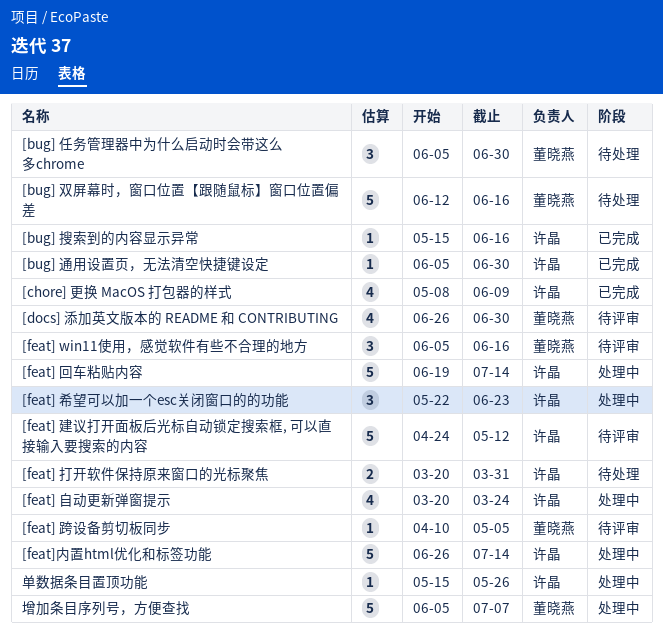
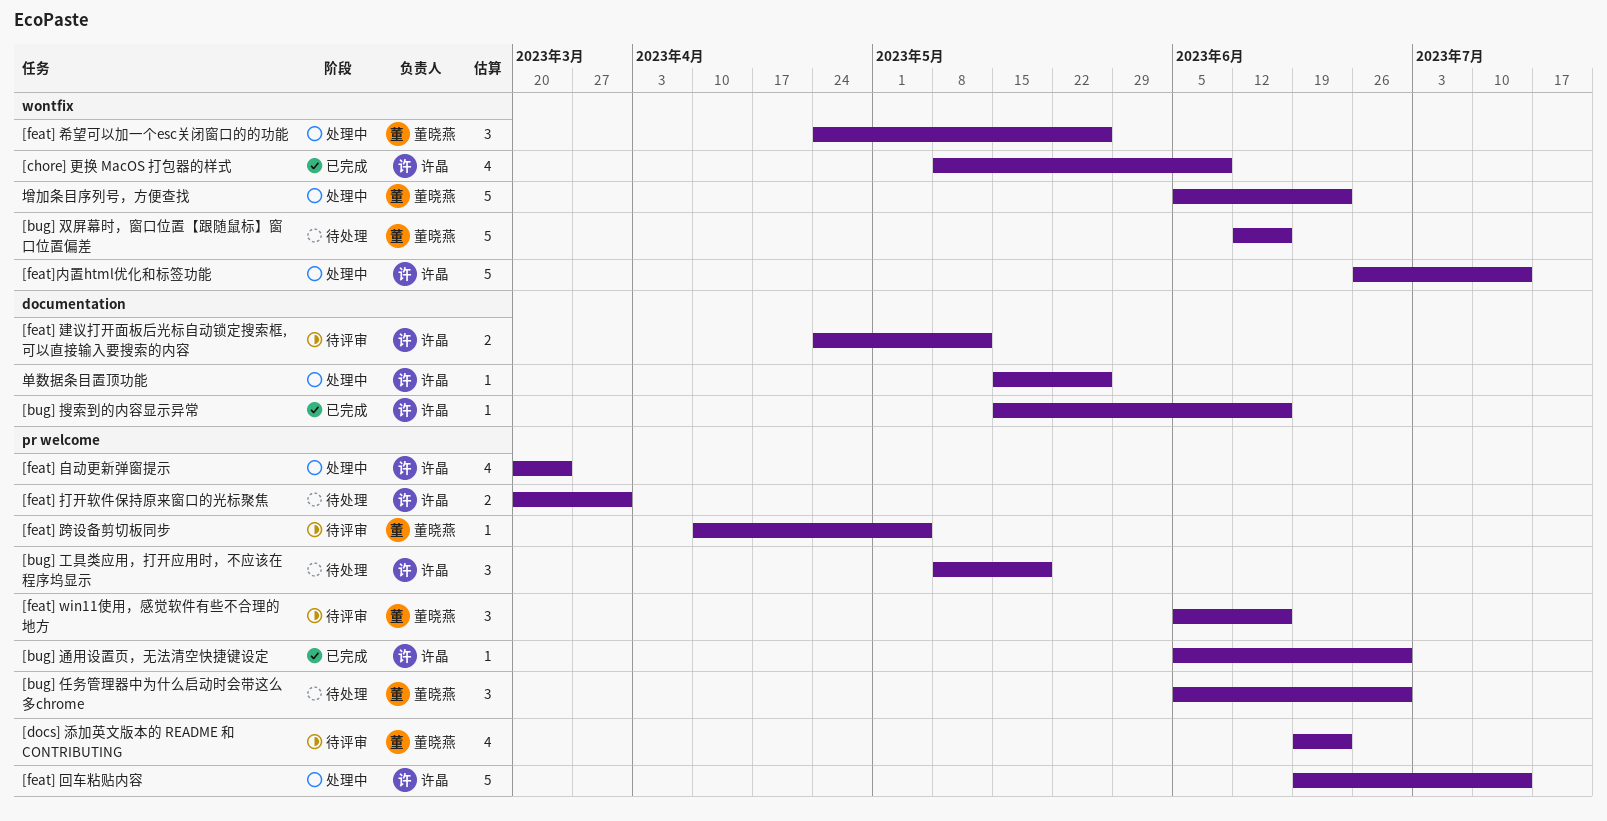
[bug] 工具类应用，打开应用时，不应该在程序坞显示: none -> present
[docs] 添加英文版本的 README 和 CONTRIBUTING, start: Jun 26 -> Jun 19
[docs] 添加英文版本的 README 和 CONTRIBUTING, due: Jun 30 -> Jun 23
[feat] 希望可以加一个esc关闭窗口的的功能, owner: 许晶 -> 董晓燕
[feat] 希望可以加一个esc关闭窗口的的功能, start: May 22 -> Apr 24
[feat] 希望可以加一个esc关闭窗口的的功能, due: Jun 23 -> May 26
[feat] 建议打开面板后光标自动锁定搜索框, 可以直接输入要搜索的内容, estimate: 5 -> 2
增加条目序列号，方便查找, due: Jul 7 -> Jun 23

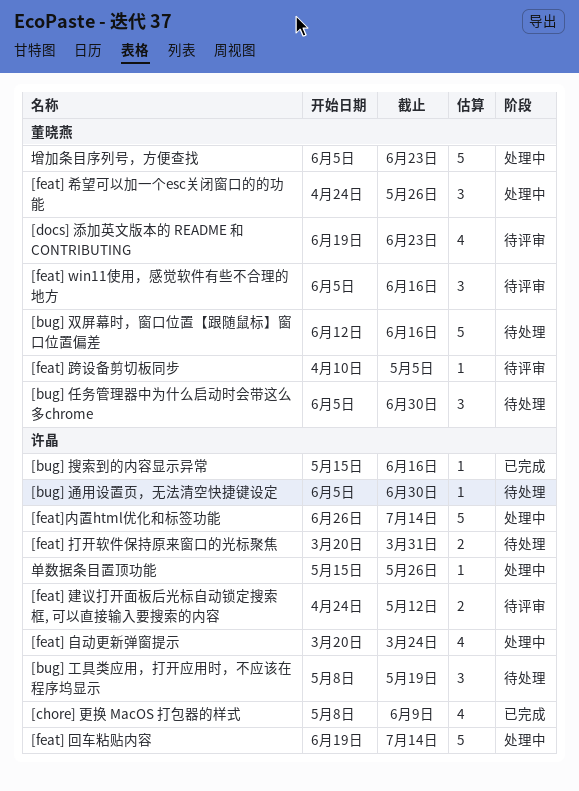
[bug] 通用设置页，无法清空快捷键设定, status: 已完成 -> 待处理

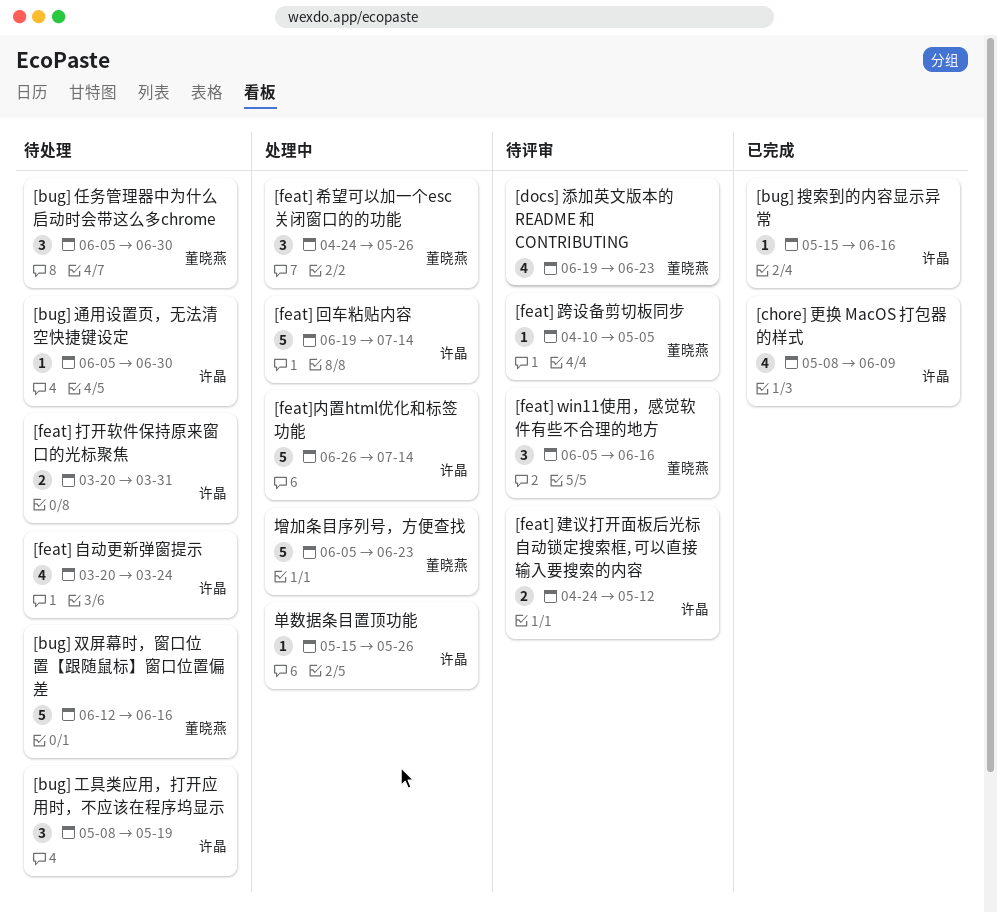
[feat] 自动更新弹窗提示, status: 处理中 -> 待处理

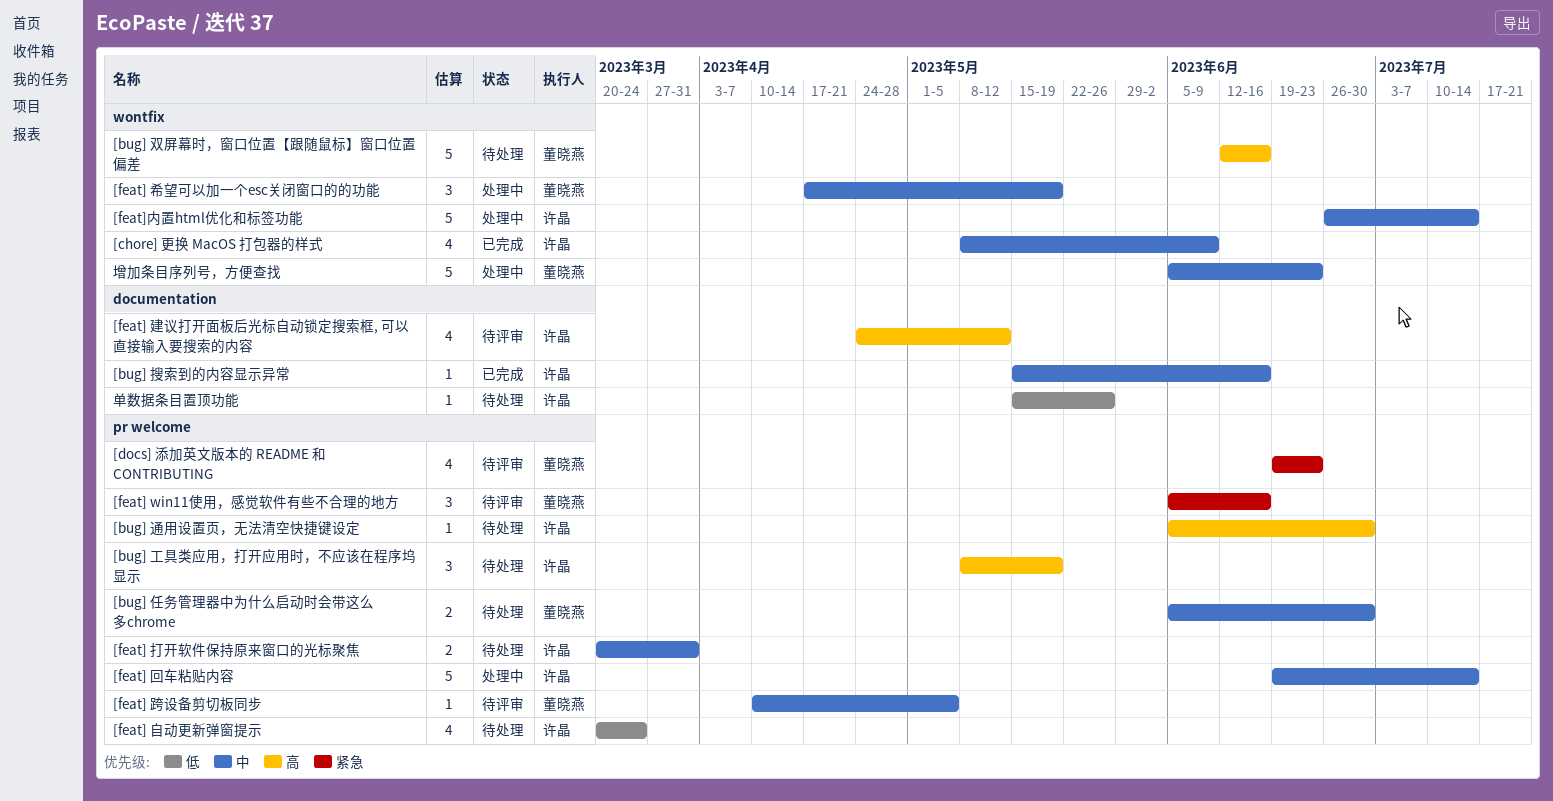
[bug] 任务管理器中为什么启动时会带这么多chrome, estimate: 3 -> 2
[feat] 希望可以加一个esc关闭窗口的的功能, start: Apr 24 -> Apr 17
[feat] 希望可以加一个esc关闭窗口的的功能, due: May 26 -> May 19
[feat] 建议打开面板后光标自动锁定搜索框, 可以直接输入要搜索的内容, estimate: 2 -> 4
单数据条目置顶功能, status: 处理中 -> 待处理

